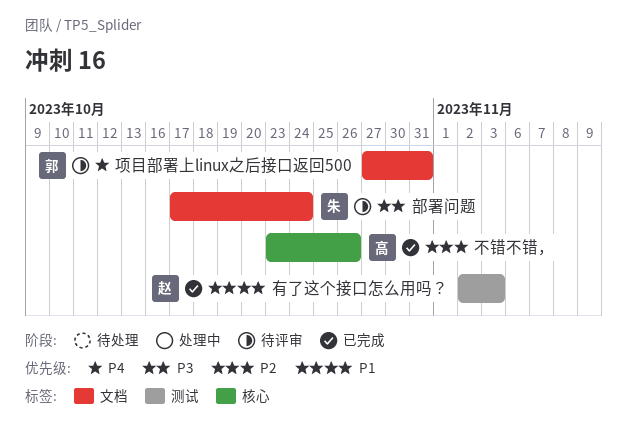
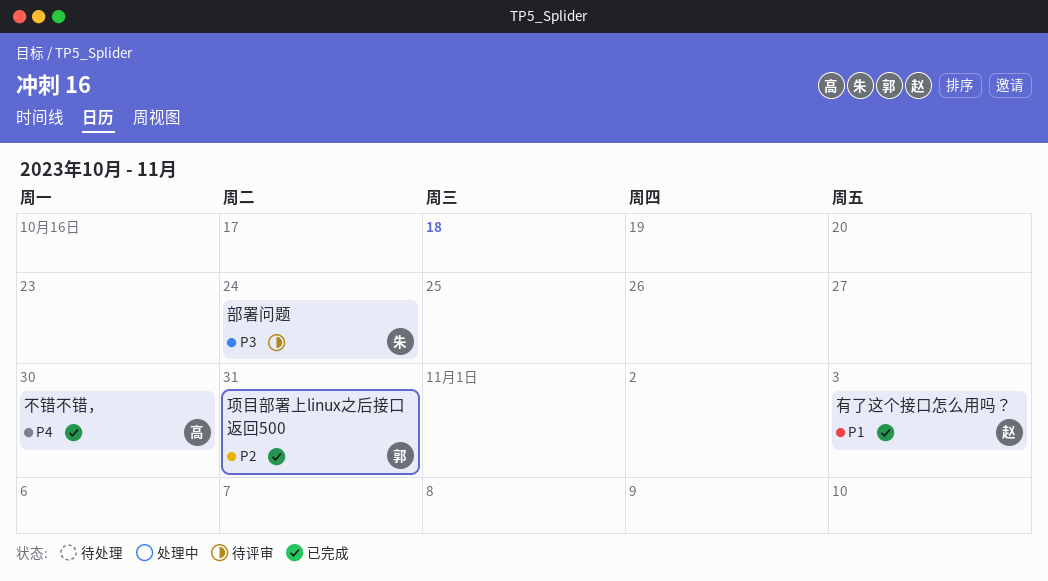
不错不错，, priority: P2 -> P4
不错不错，, due: Oct 26 -> Oct 30
项目部署上linux之后接口返回500, status: 待评审 -> 已完成
项目部署上linux之后接口返回500, priority: P4 -> P2

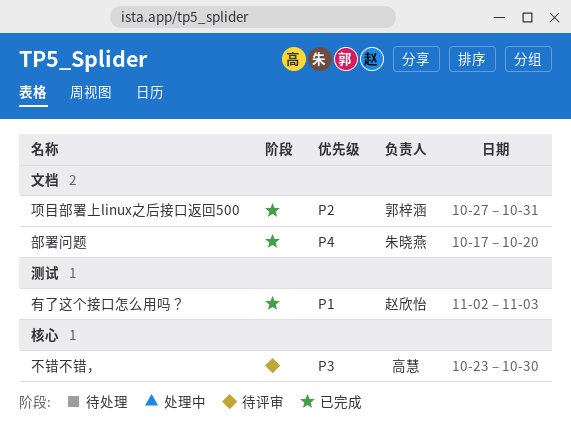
不错不错，, status: 已完成 -> 待评审
不错不错，, priority: P4 -> P3
部署问题, status: 待评审 -> 已完成
部署问题, priority: P3 -> P4
部署问题, due: Oct 24 -> Oct 20

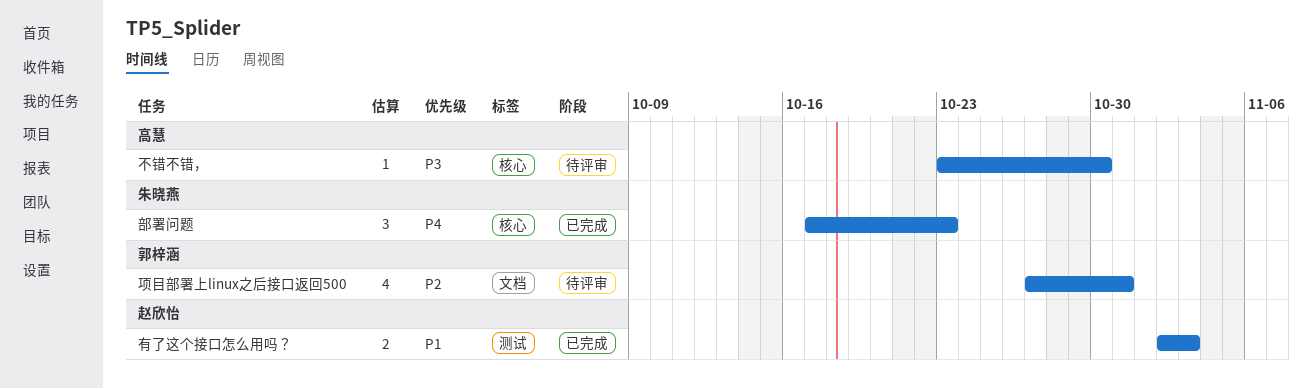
部署问题, label: 文档 -> 核心
部署问题, due: Oct 20 -> Oct 23
项目部署上linux之后接口返回500, status: 已完成 -> 待评审

